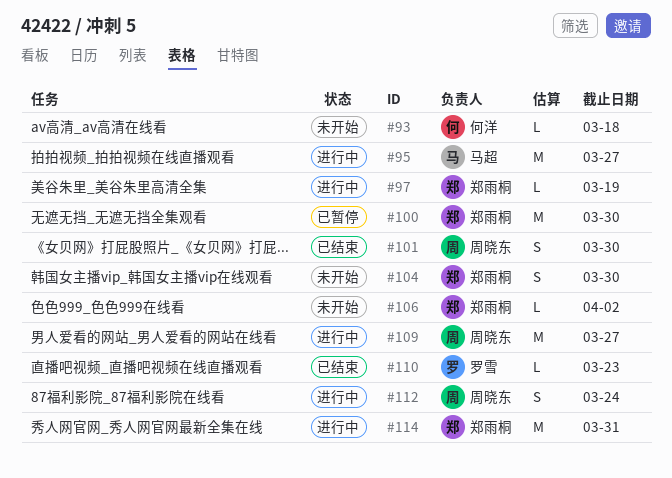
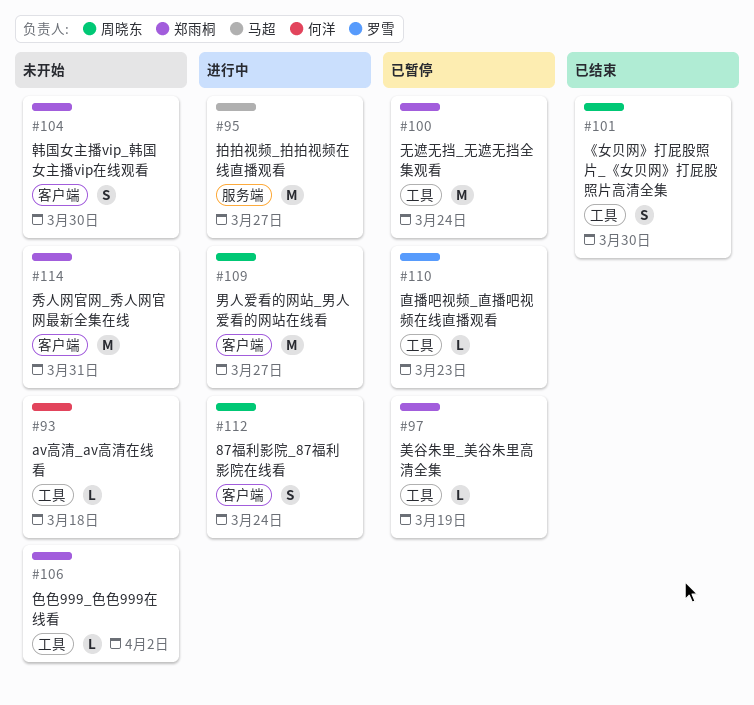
#97, status: 进行中 -> 已暂停
#100, due: Mar 30 -> Mar 24
#110, status: 已结束 -> 已暂停
#114, status: 进行中 -> 未开始

